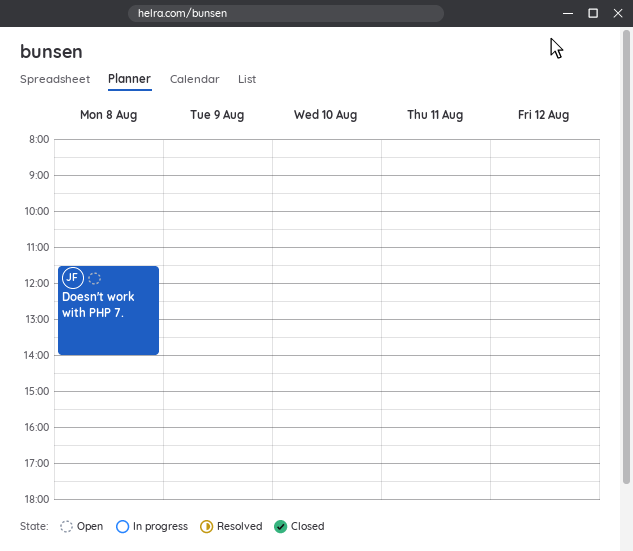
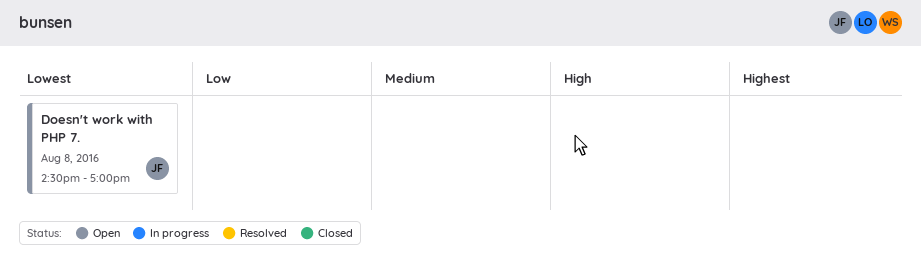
Doesn't work with PHP 7., begins: 11:30 -> 14:30
Doesn't work with PHP 7., ends: 14:00 -> 17:00

